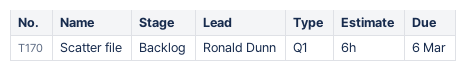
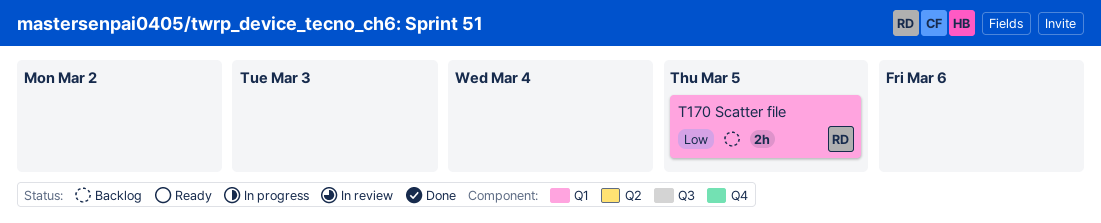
T170, estimate: 6h -> 2h
T170, due: Mar 6 -> Mar 5

